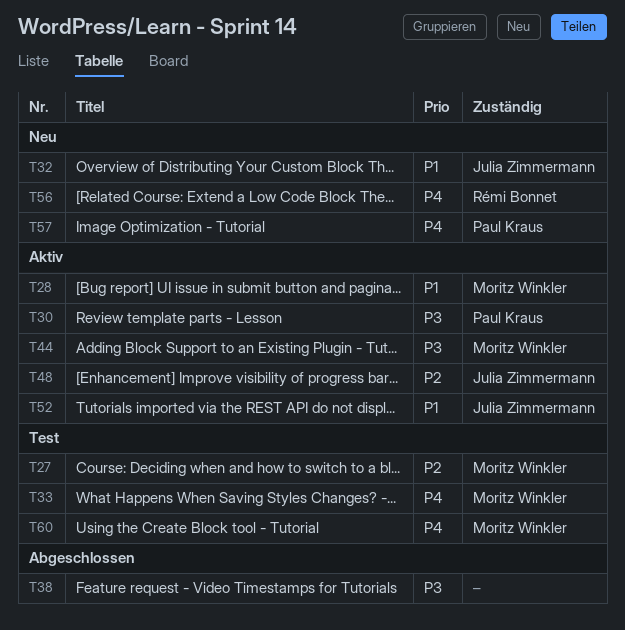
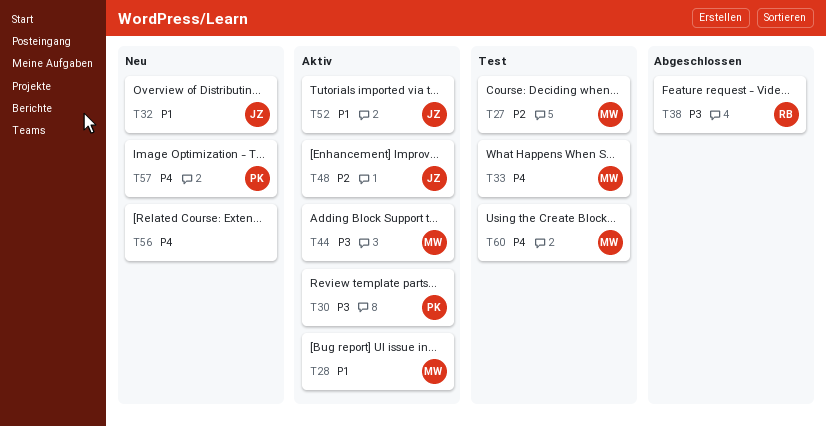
T38, owner: none -> Rémi Bonnet
T56, owner: Rémi Bonnet -> none

